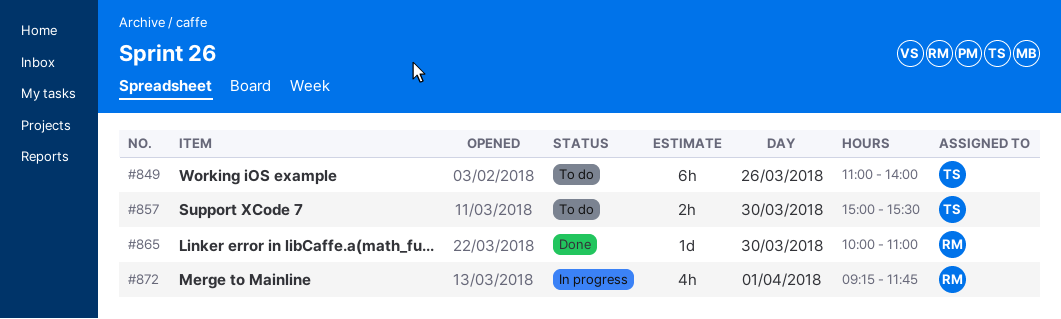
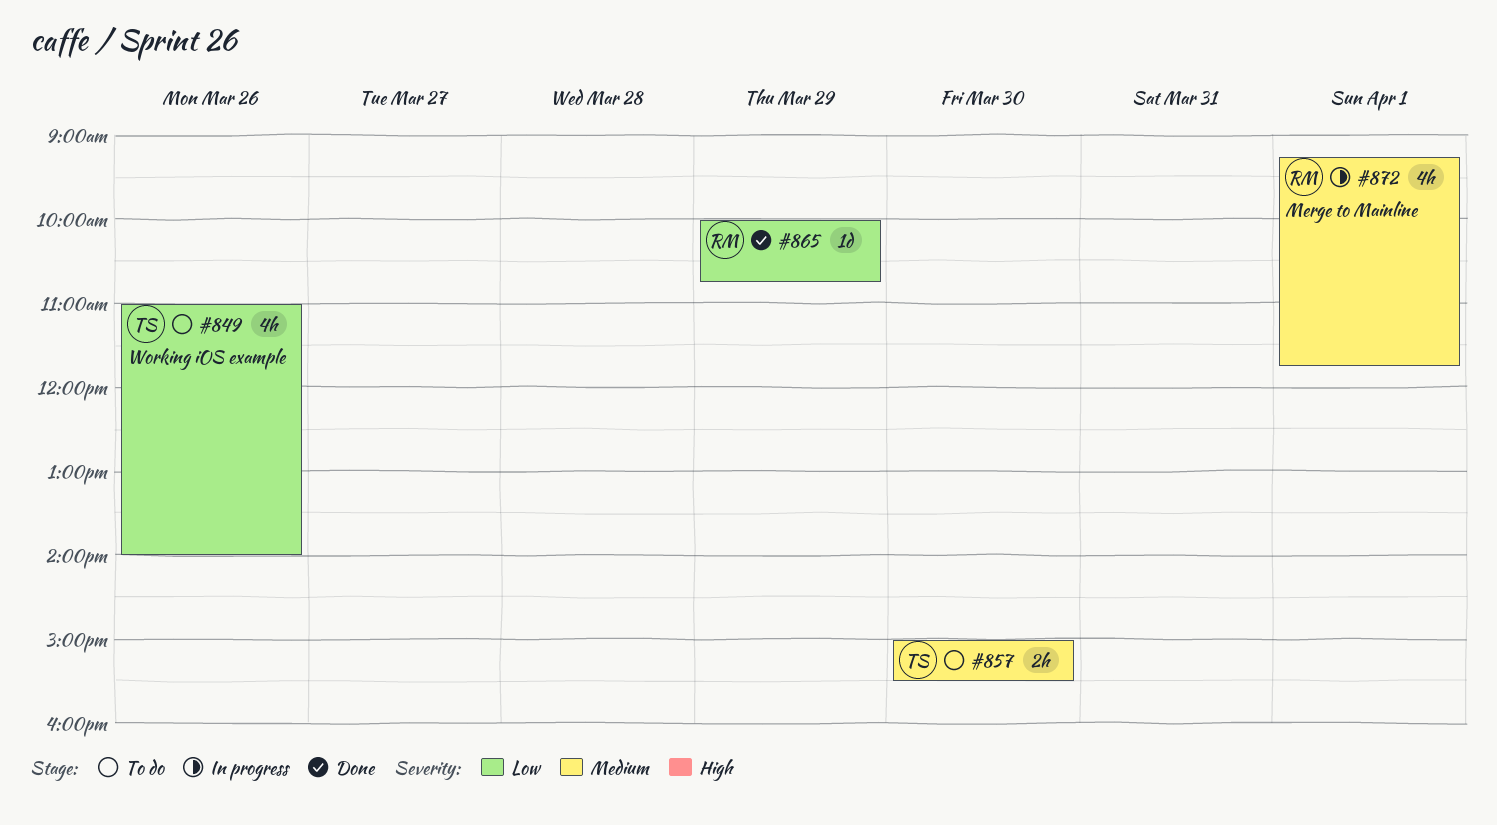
#849, estimate: 6h -> 4h
#865, day: Mar 30 -> Mar 29
#865, ends: 11:00 -> 10:45

